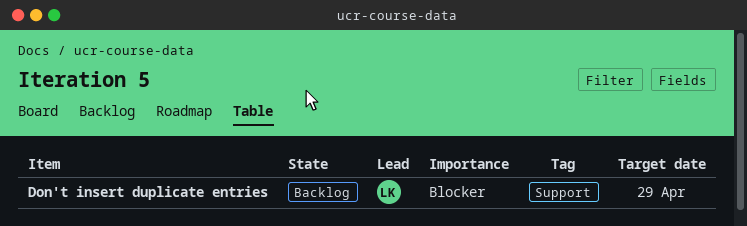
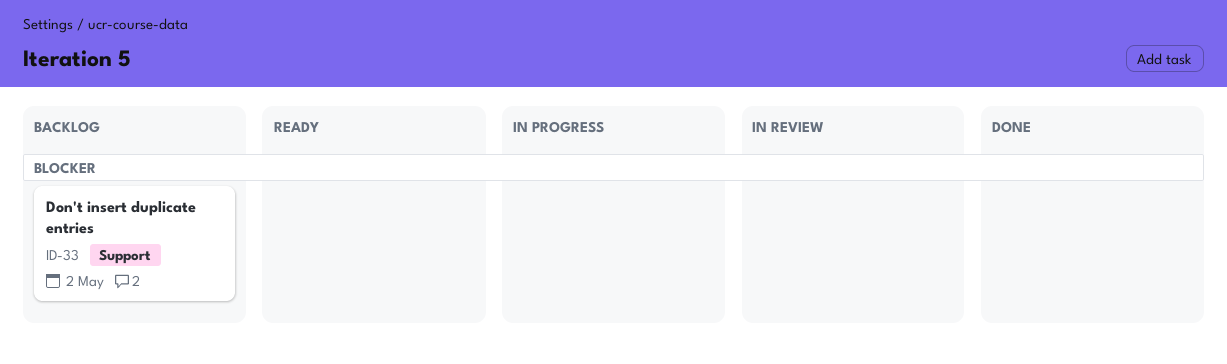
Don't insert duplicate entries, due: Apr 29 -> May 2

